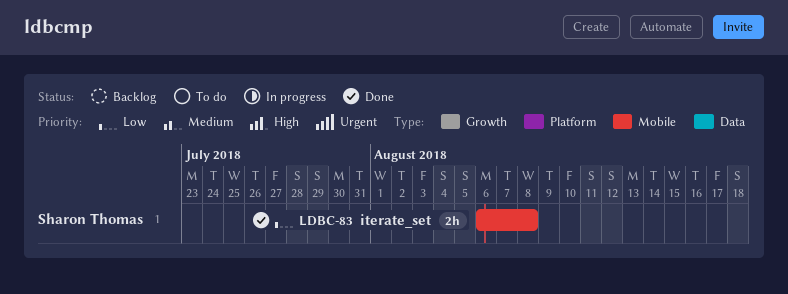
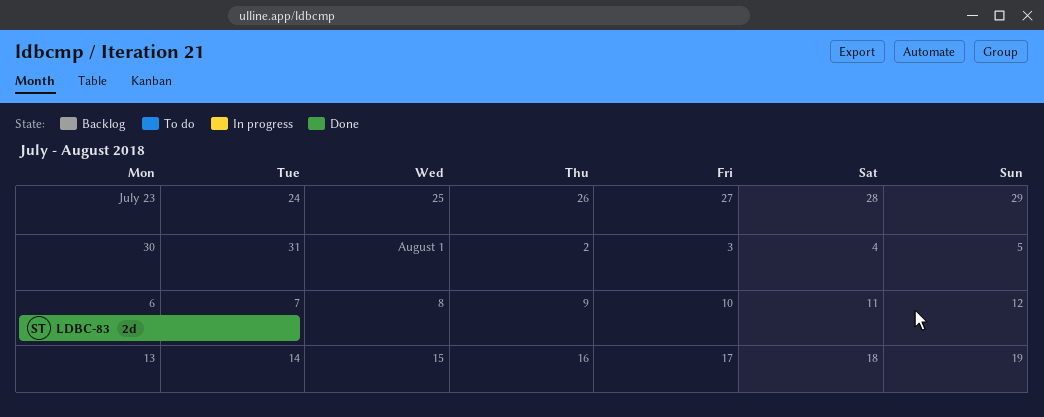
LDBC-83, estimate: 2h -> 2d
LDBC-83, due: Aug 8 -> Aug 7

